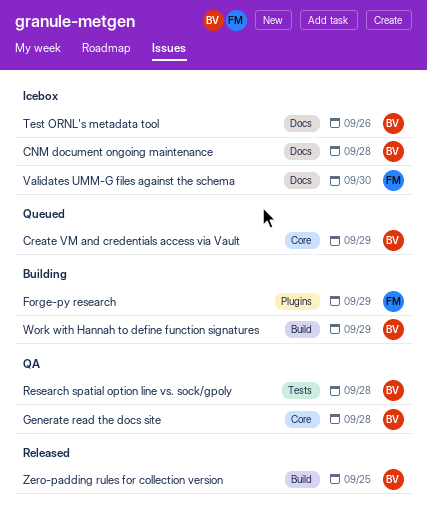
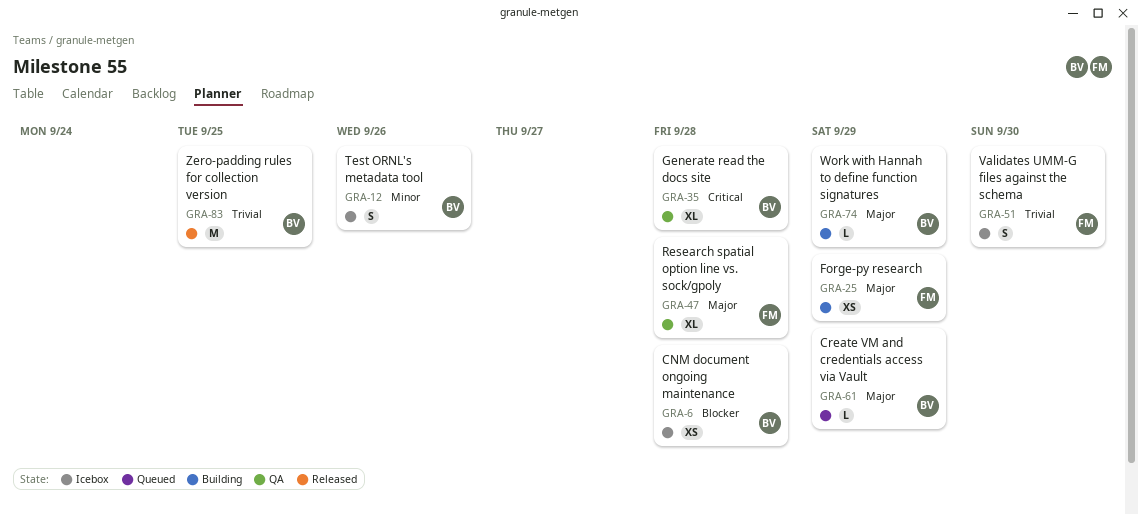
Research spatial option line vs. sock/gpoly, owner: BV -> FM

